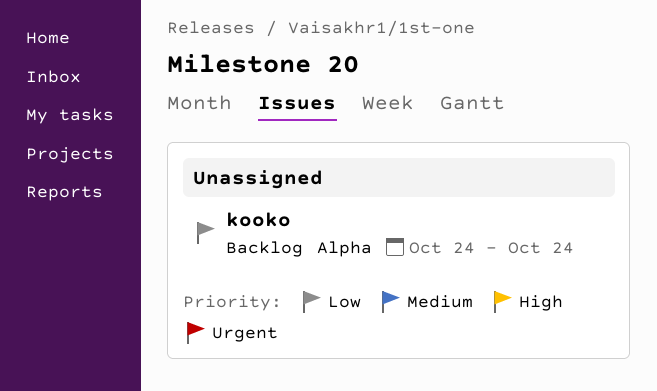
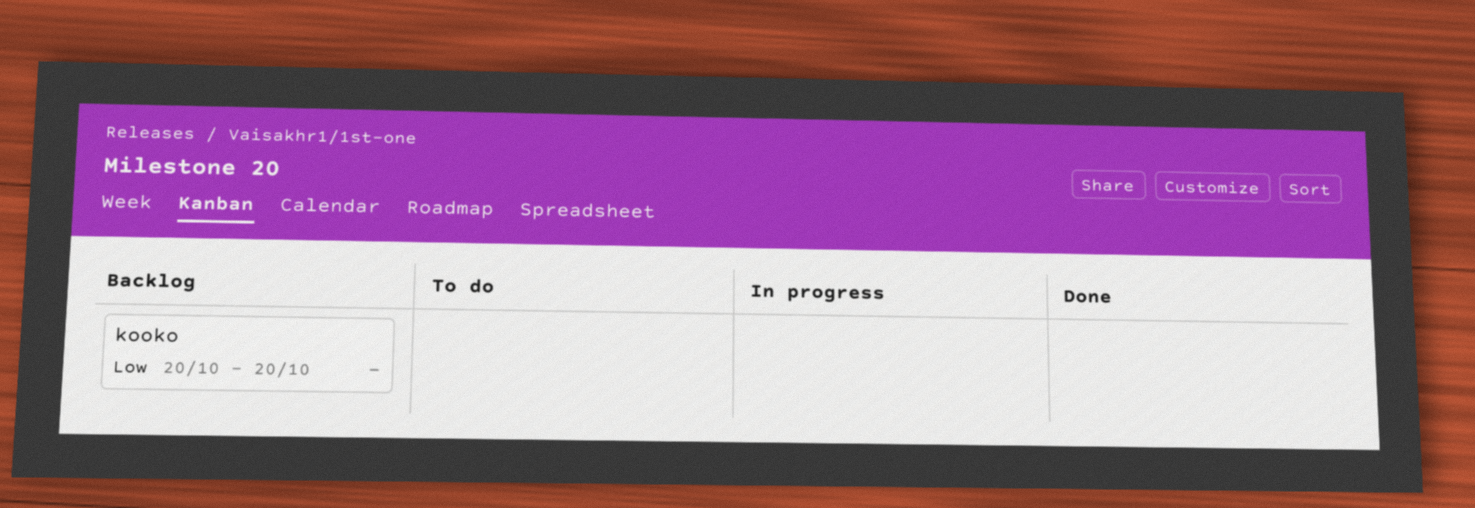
kooko, start: Oct 24 -> Oct 20
kooko, due: Oct 24 -> Oct 20

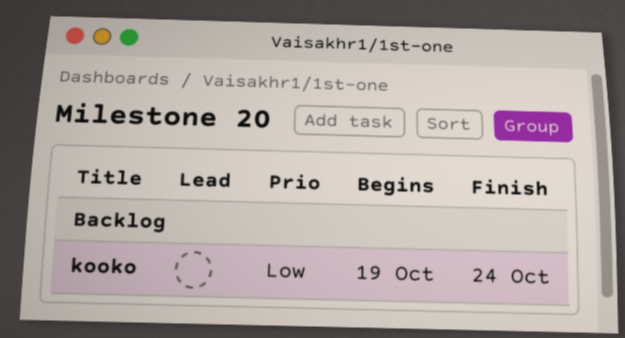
kooko, start: Oct 20 -> Oct 19
kooko, due: Oct 20 -> Oct 24

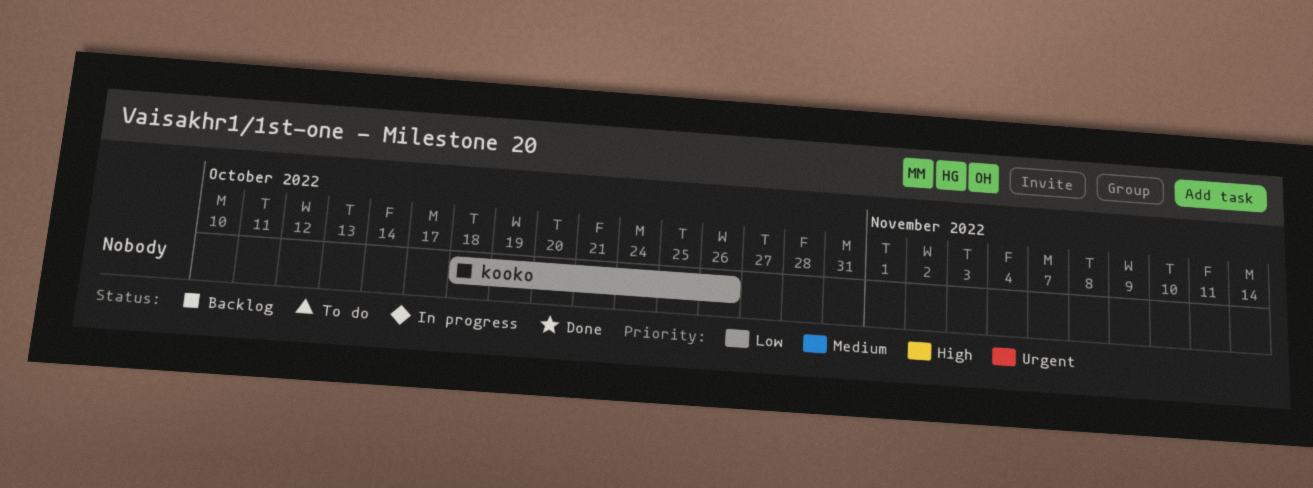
kooko, start: Oct 19 -> Oct 18
kooko, due: Oct 24 -> Oct 26

